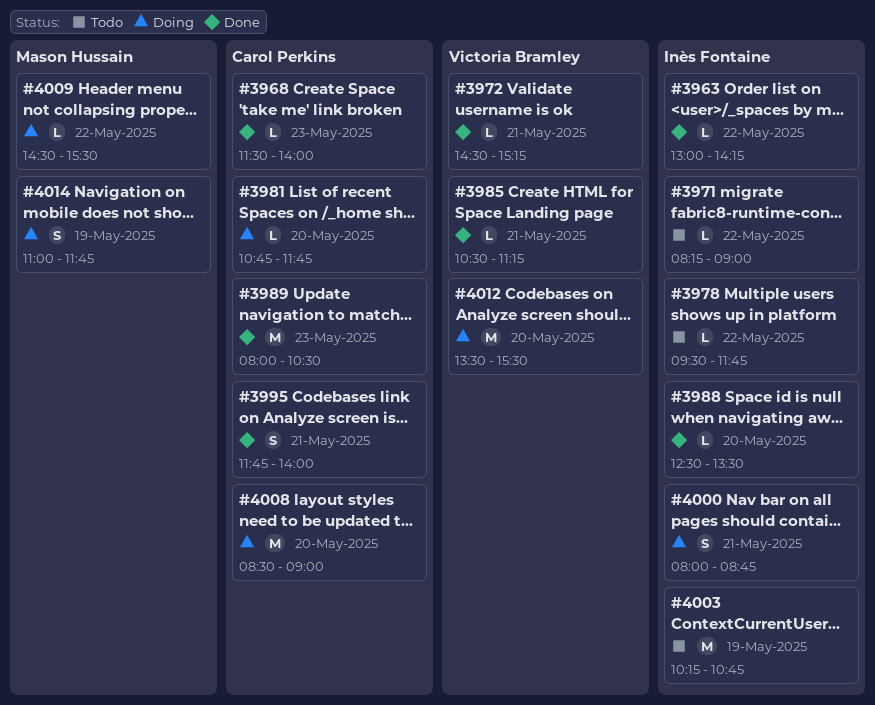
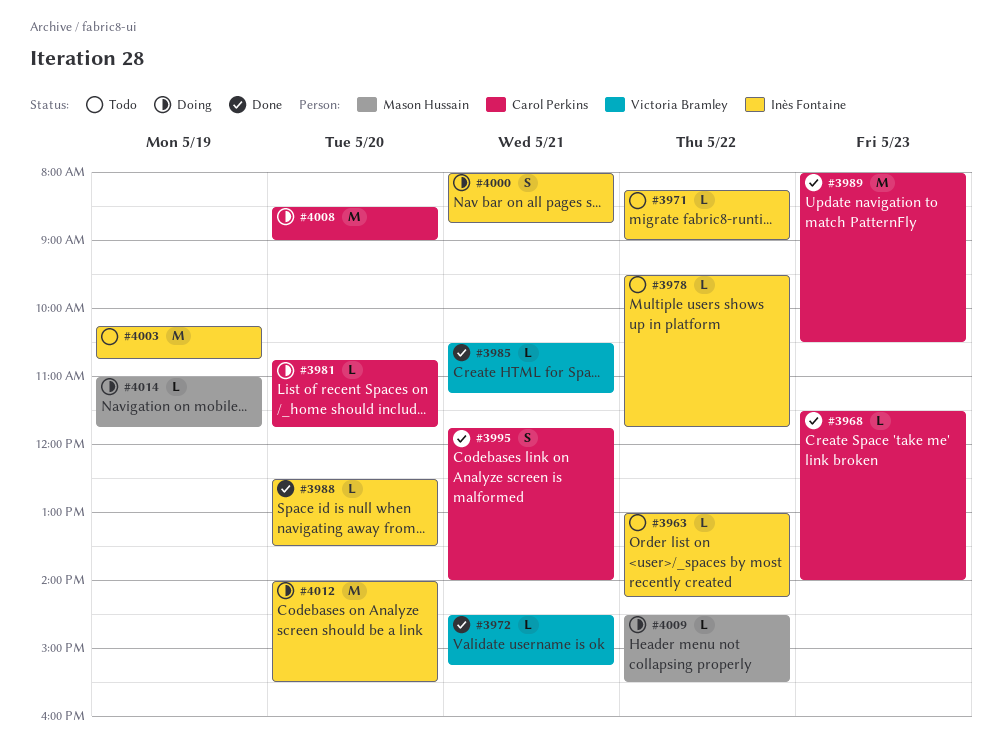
#3963, status: Done -> Todo
#4012, owner: Victoria Bramley -> Inès Fontaine
#4012, begins: 13:30 -> 14:00
#4014, estimate: S -> L

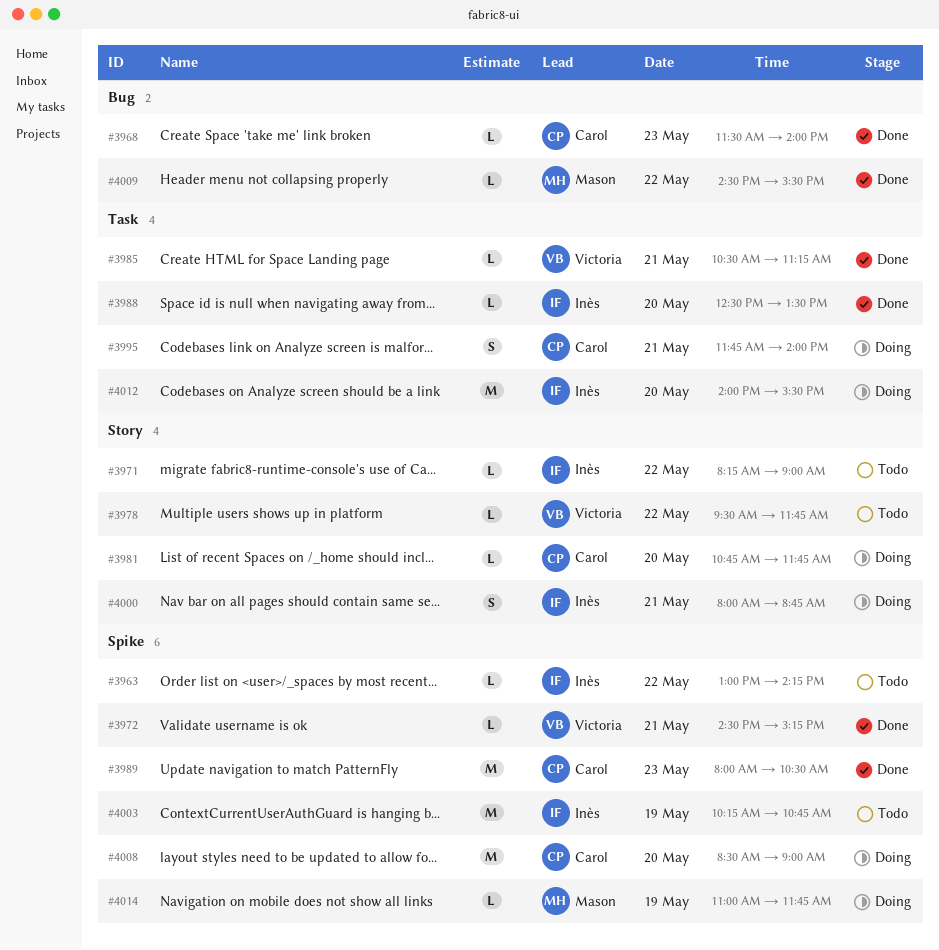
#3978, owner: Inès Fontaine -> Victoria Bramley
#3995, status: Done -> Doing
#4009, status: Doing -> Done

